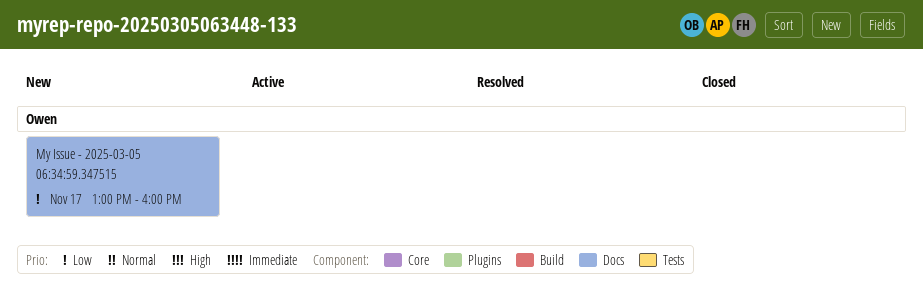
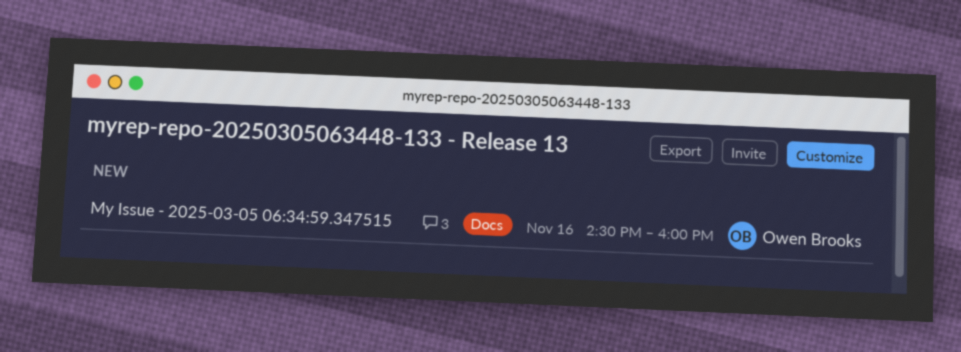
My Issue - 2025-03-05 06:34:59.347515, day: Nov 17 -> Nov 16
My Issue - 2025-03-05 06:34:59.347515, begins: 13:00 -> 14:30

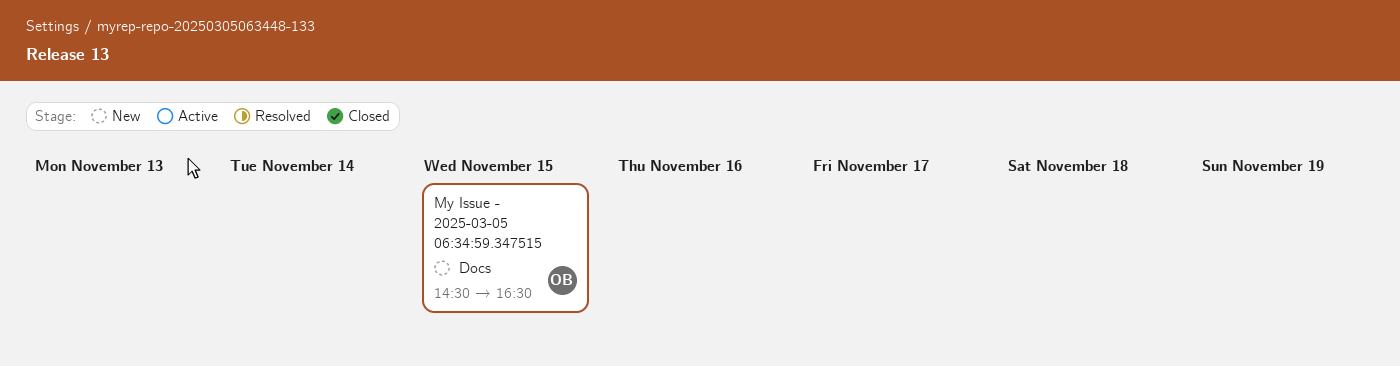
My Issue - 2025-03-05 06:34:59.347515, day: Nov 16 -> Nov 15
My Issue - 2025-03-05 06:34:59.347515, ends: 16:00 -> 16:30

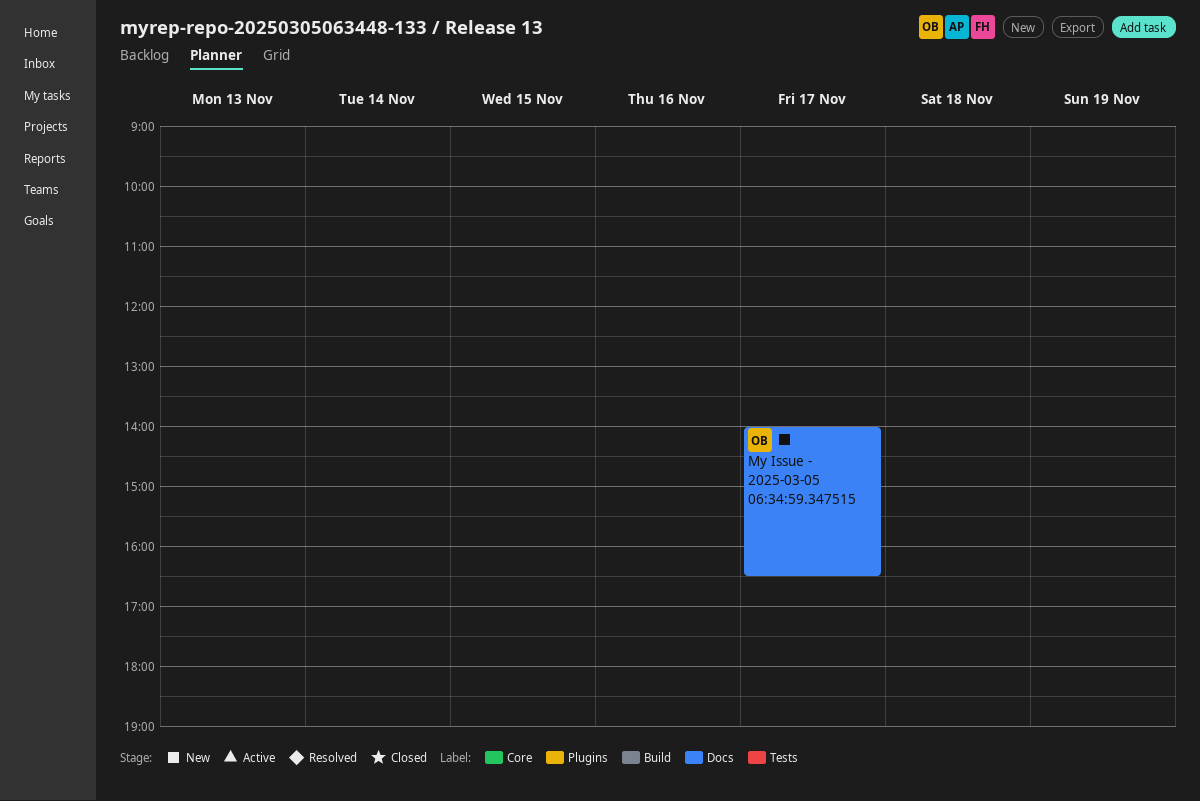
My Issue - 2025-03-05 06:34:59.347515, day: Nov 15 -> Nov 17
My Issue - 2025-03-05 06:34:59.347515, begins: 14:30 -> 14:00

